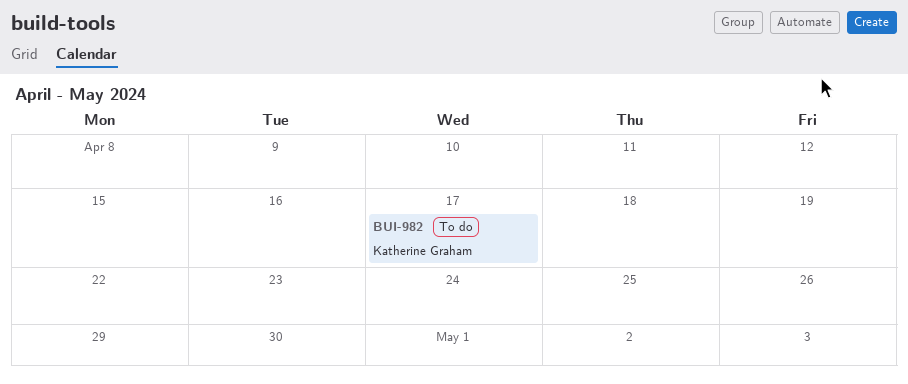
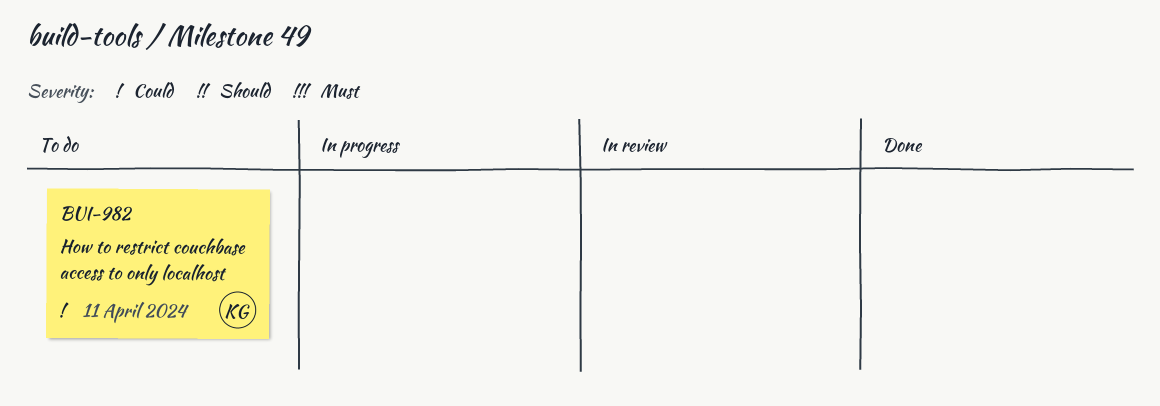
BUI-982, due: Apr 17 -> Apr 11

